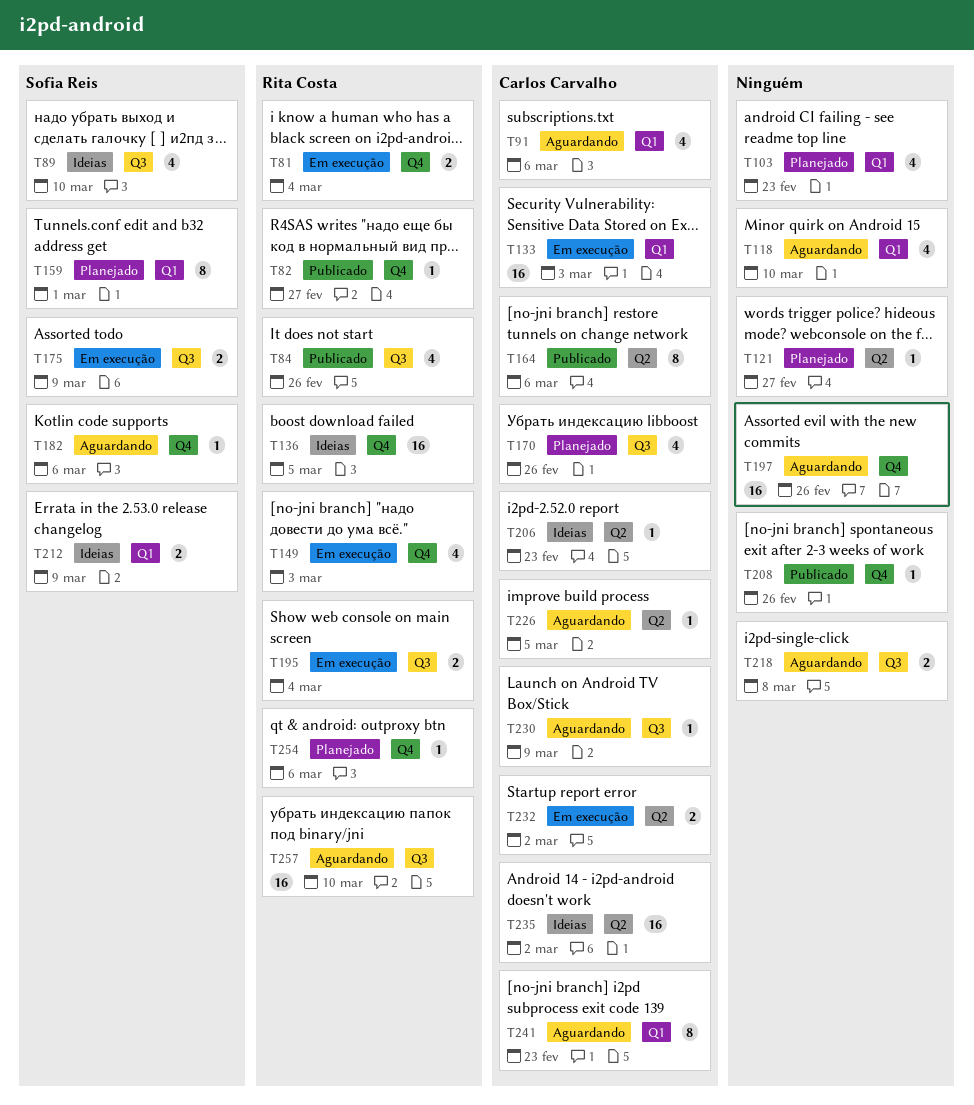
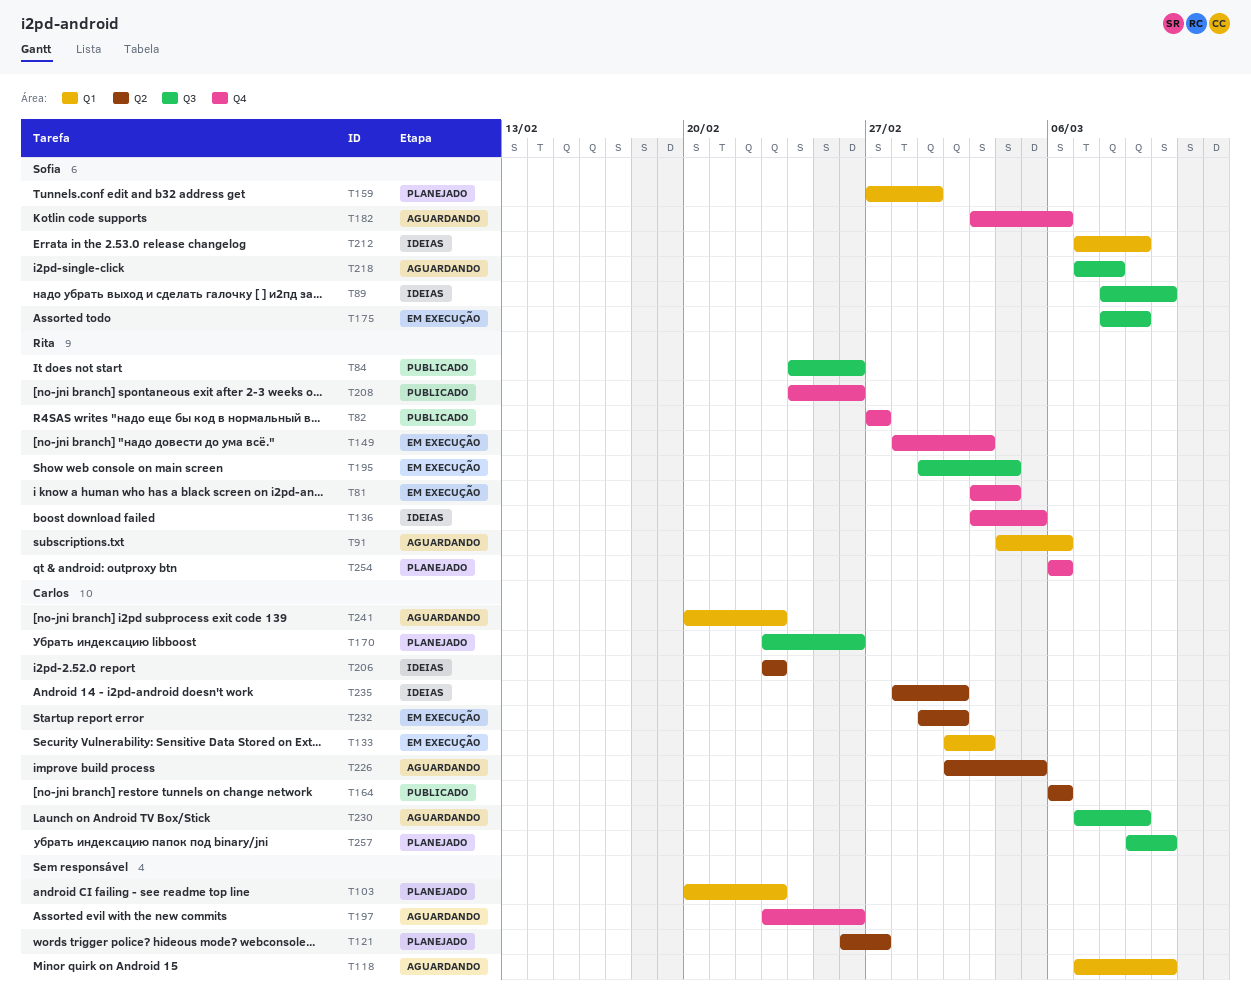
T91, owner: Carlos Carvalho -> Rita Costa
T208, owner: none -> Rita Costa
T218, owner: none -> Sofia Reis
T257, status: Aguardando -> Planejado
T257, owner: Rita Costa -> Carlos Carvalho

